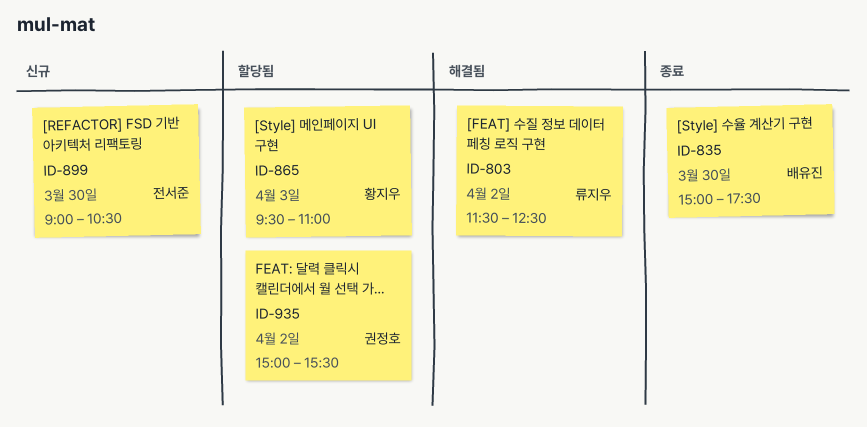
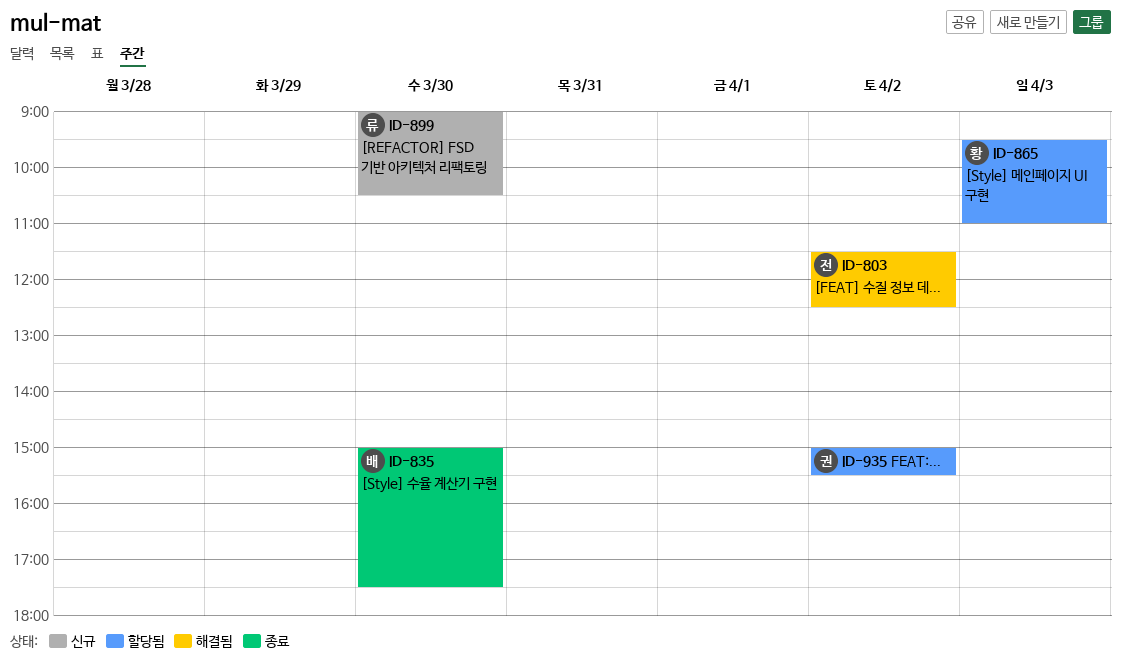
ID-803, owner: 류지우 -> 전서준
ID-899, owner: 전서준 -> 류지우

